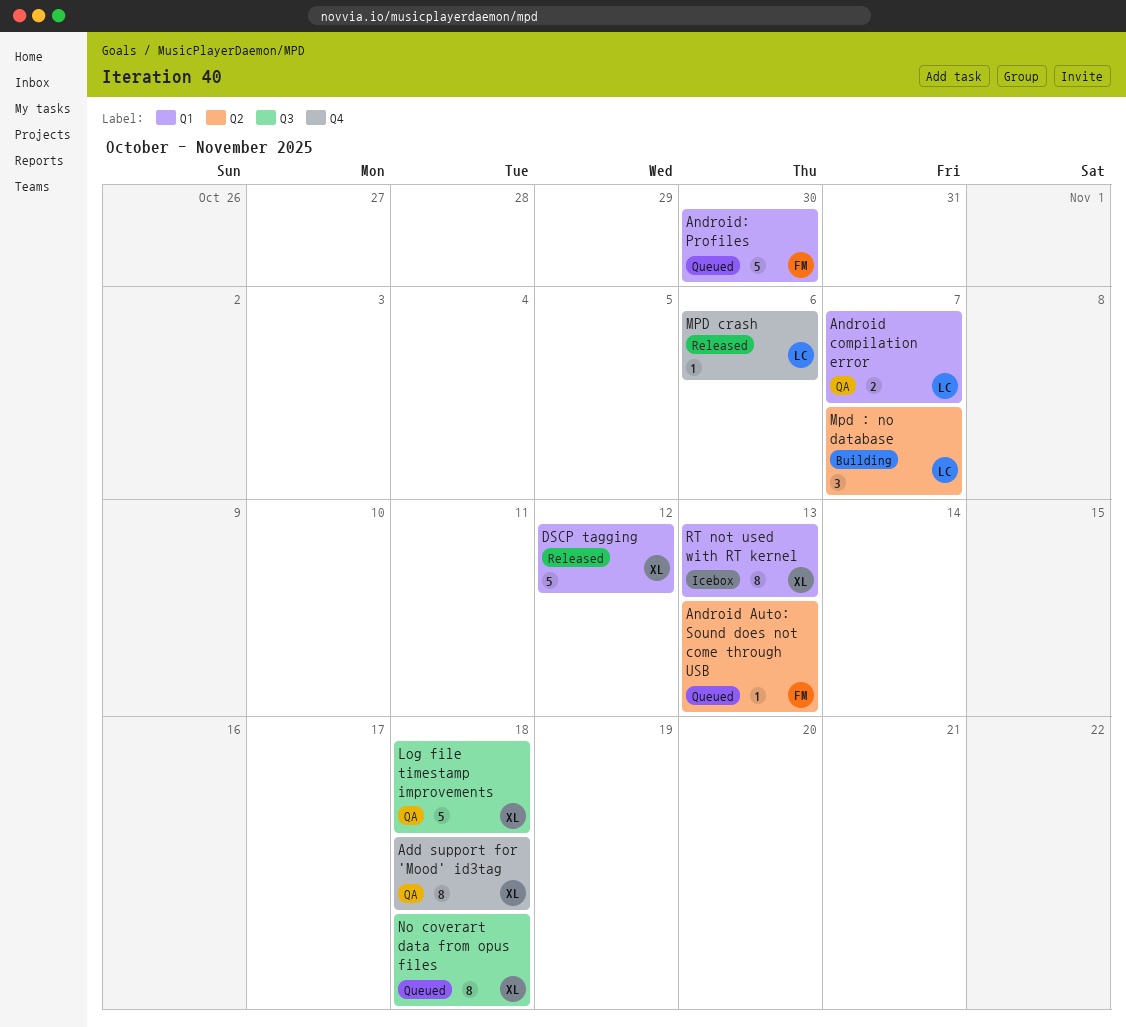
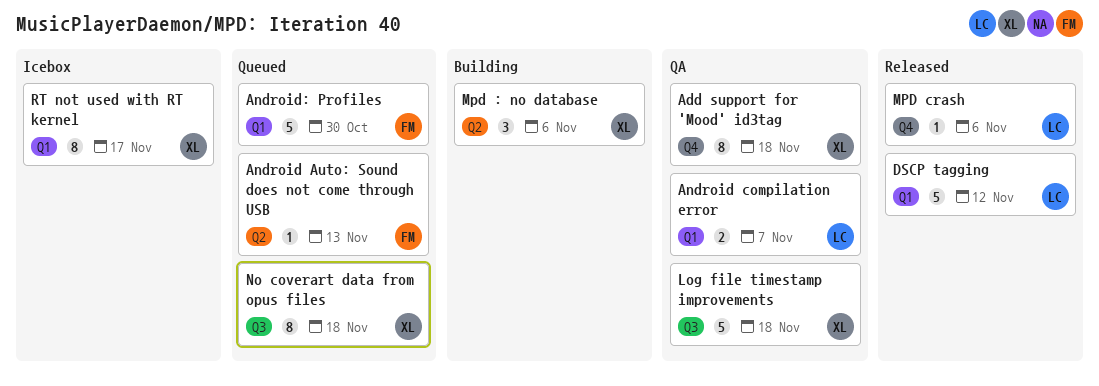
DSCP tagging, owner: XL -> LC
Mpd : no database, owner: LC -> XL
Mpd : no database, due: Nov 7 -> Nov 6
RT not used with RT kernel, due: Nov 13 -> Nov 17

